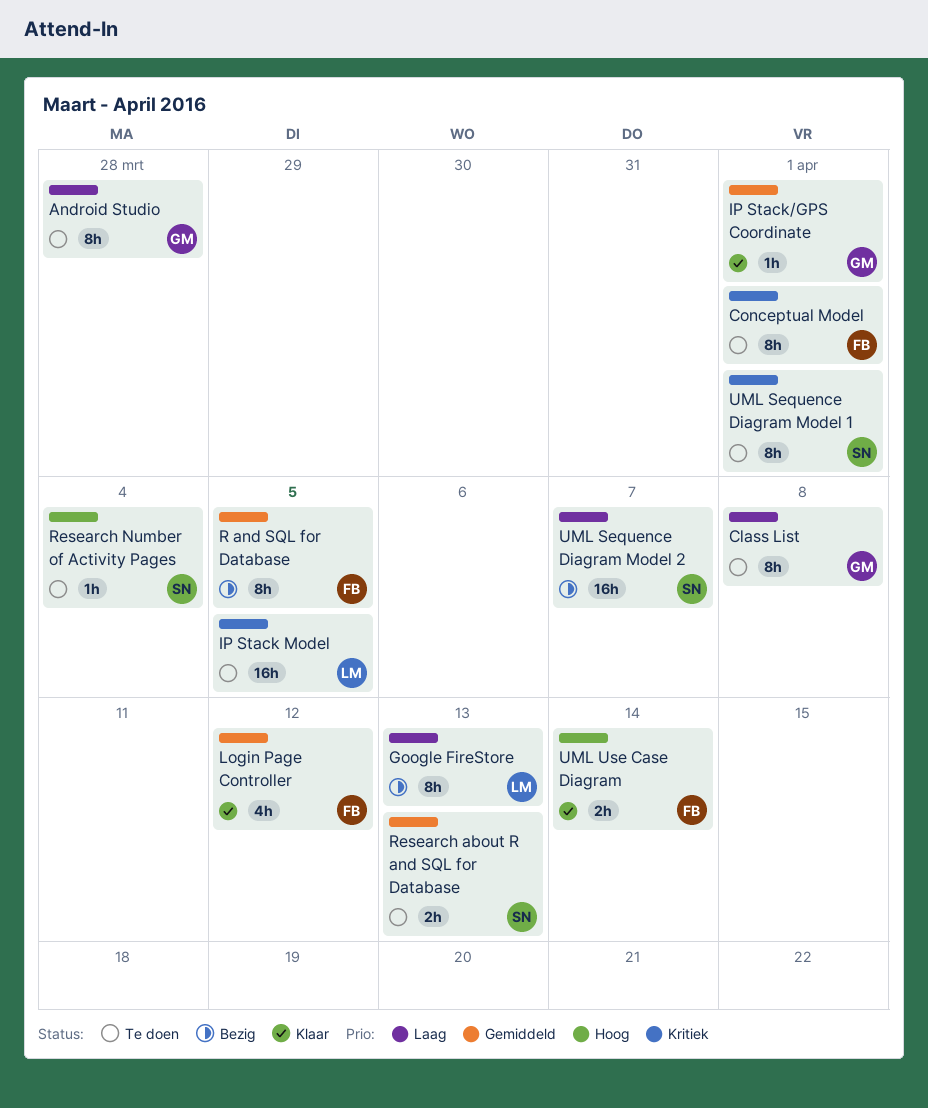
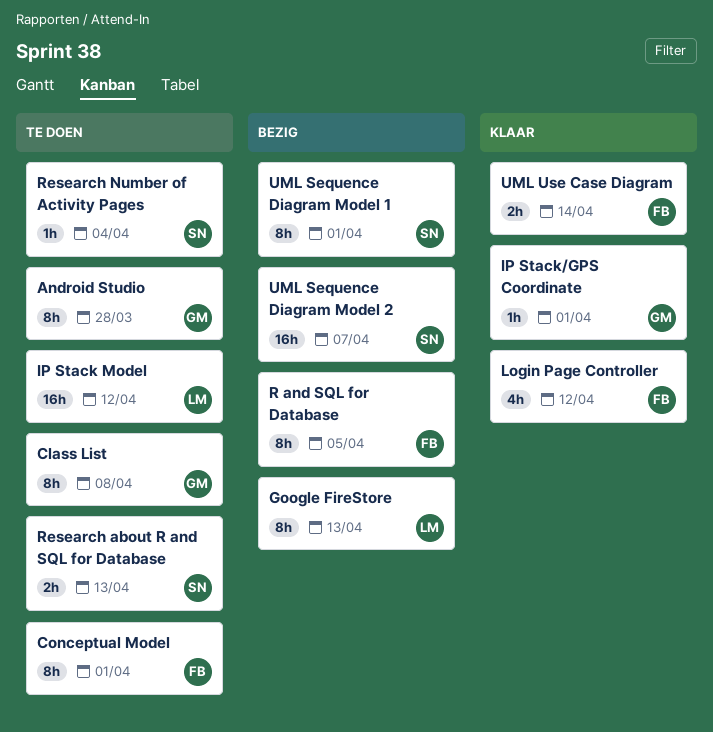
IP Stack Model, due: Apr 5 -> Apr 12
UML Sequence Diagram Model 1, status: Te doen -> Bezig

